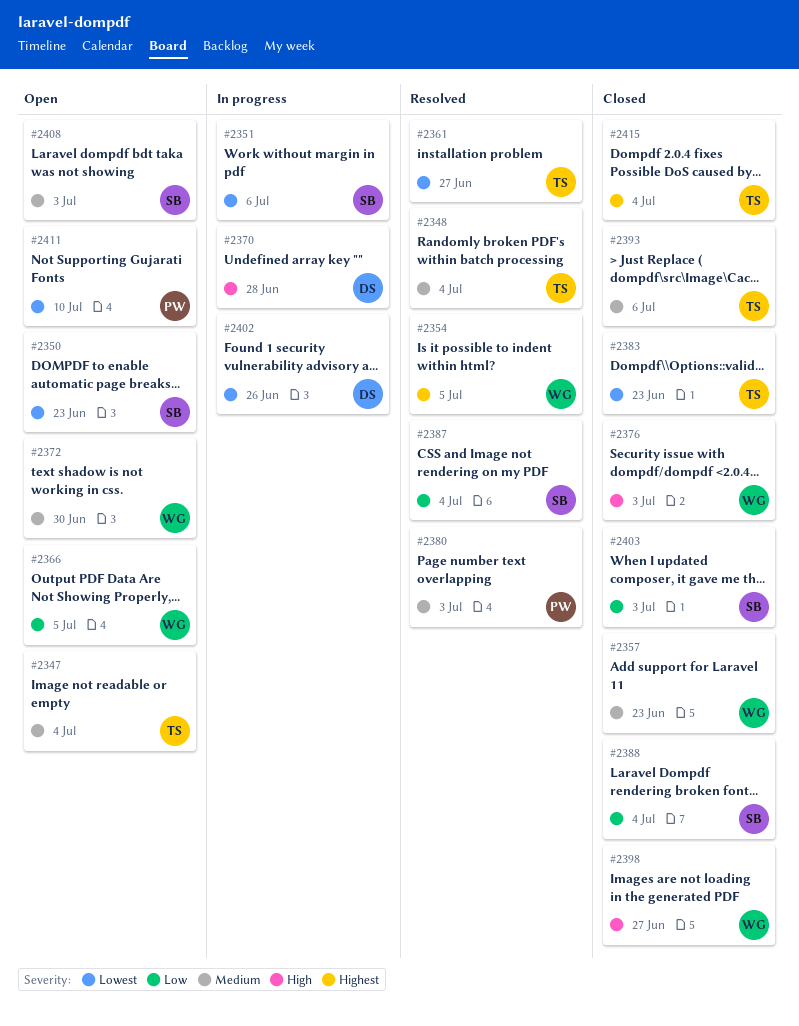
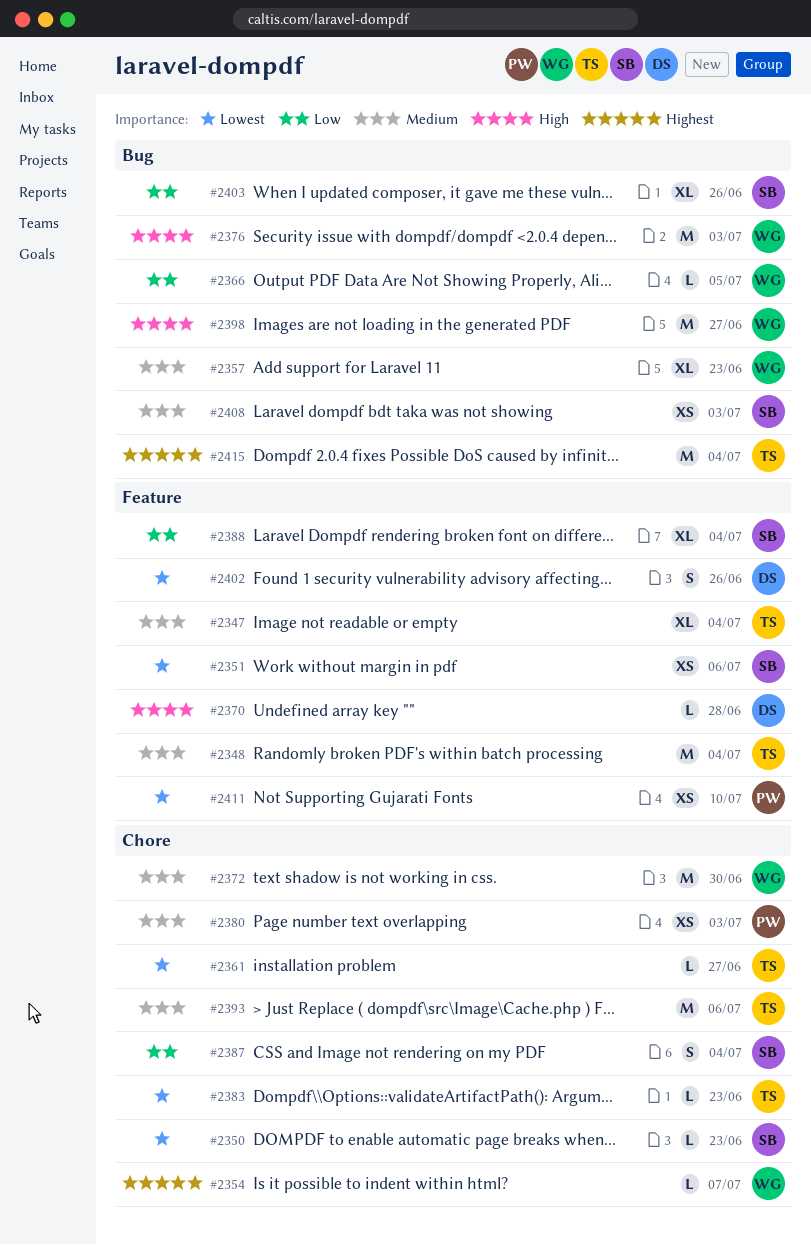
#2354, due: Jul 5 -> Jul 7
#2403, due: Jul 3 -> Jun 26

